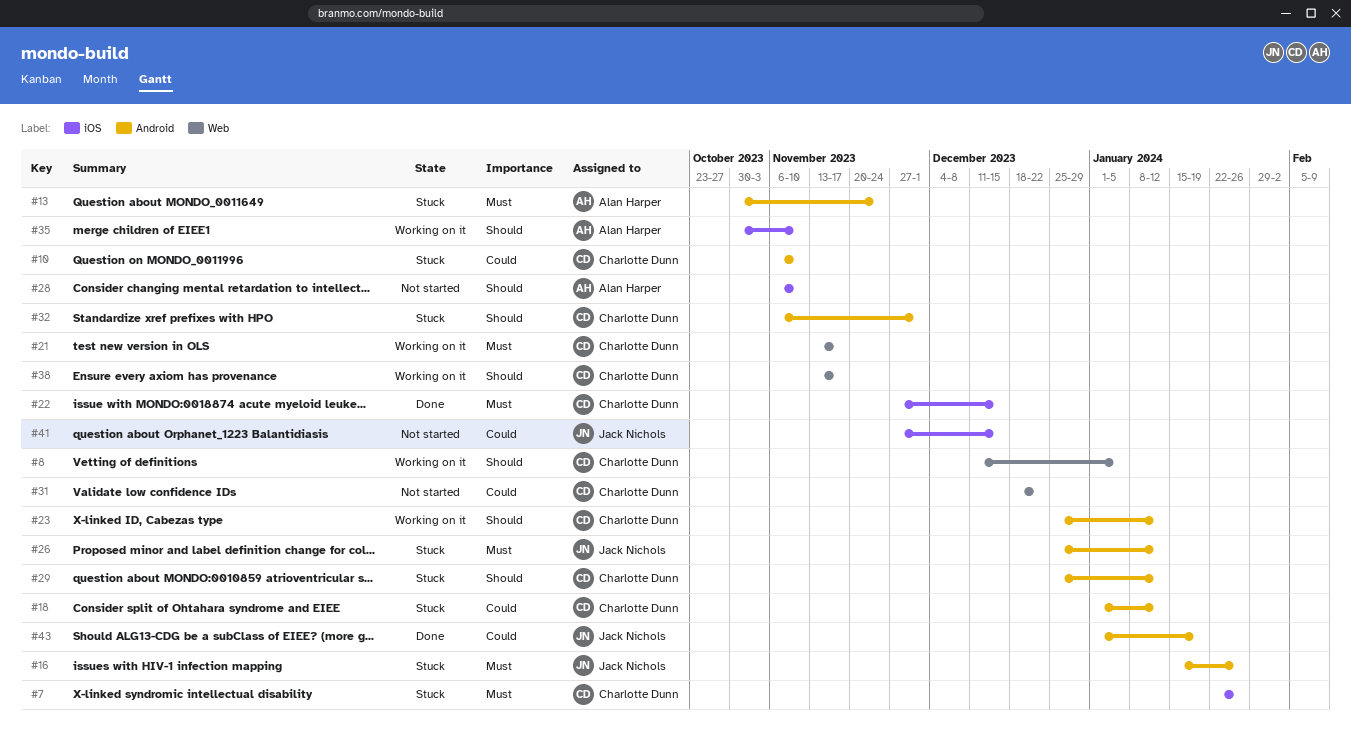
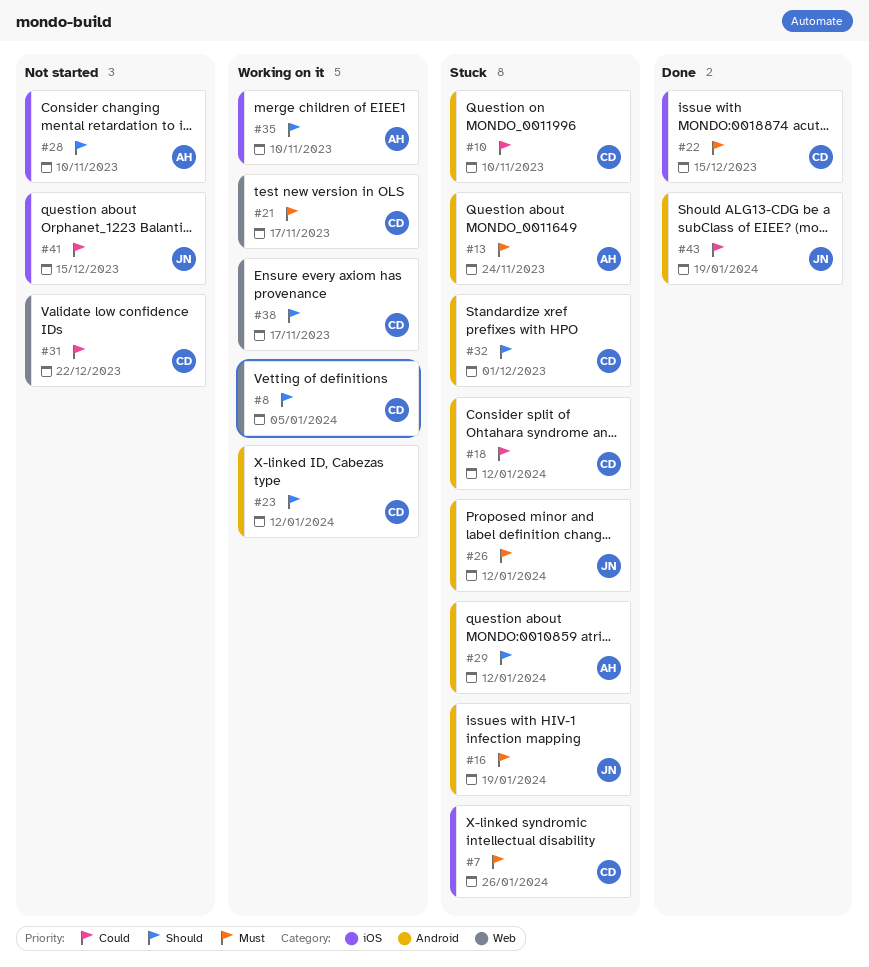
#16, due: Jan 26 -> Jan 19
#29, owner: Charlotte Dunn -> Alan Harper

